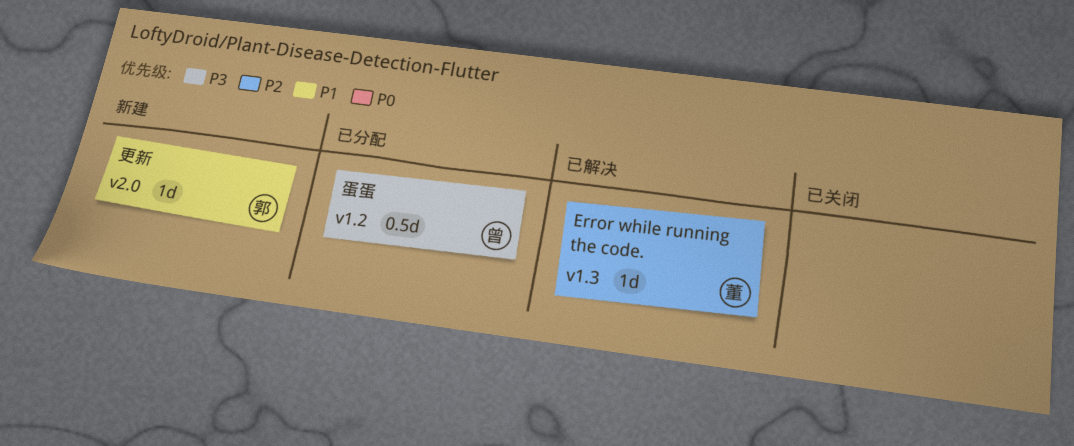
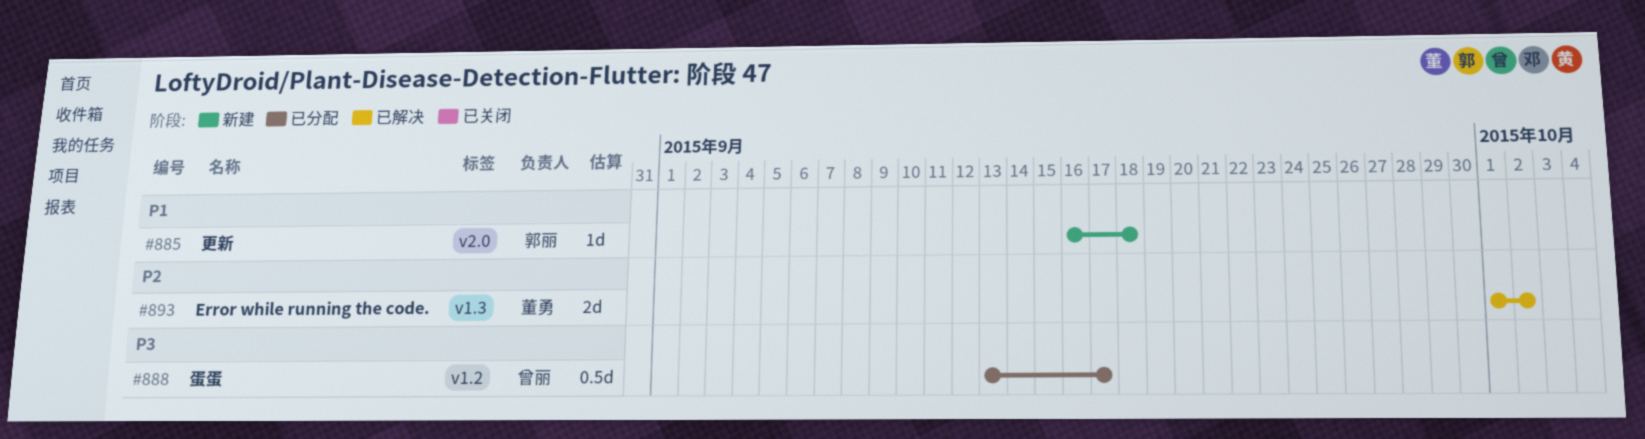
Error while running the code., estimate: 1d -> 2d

